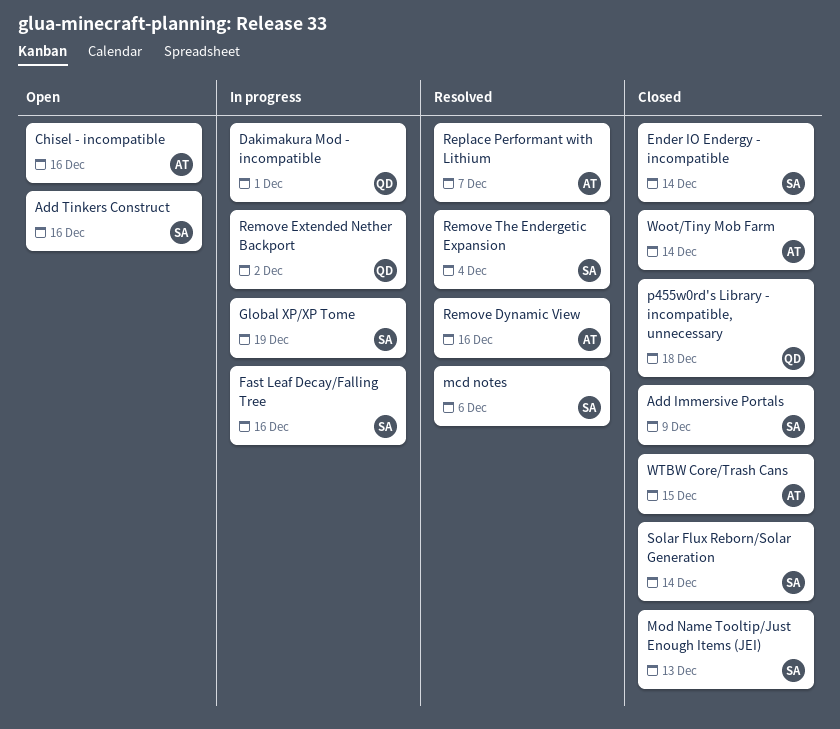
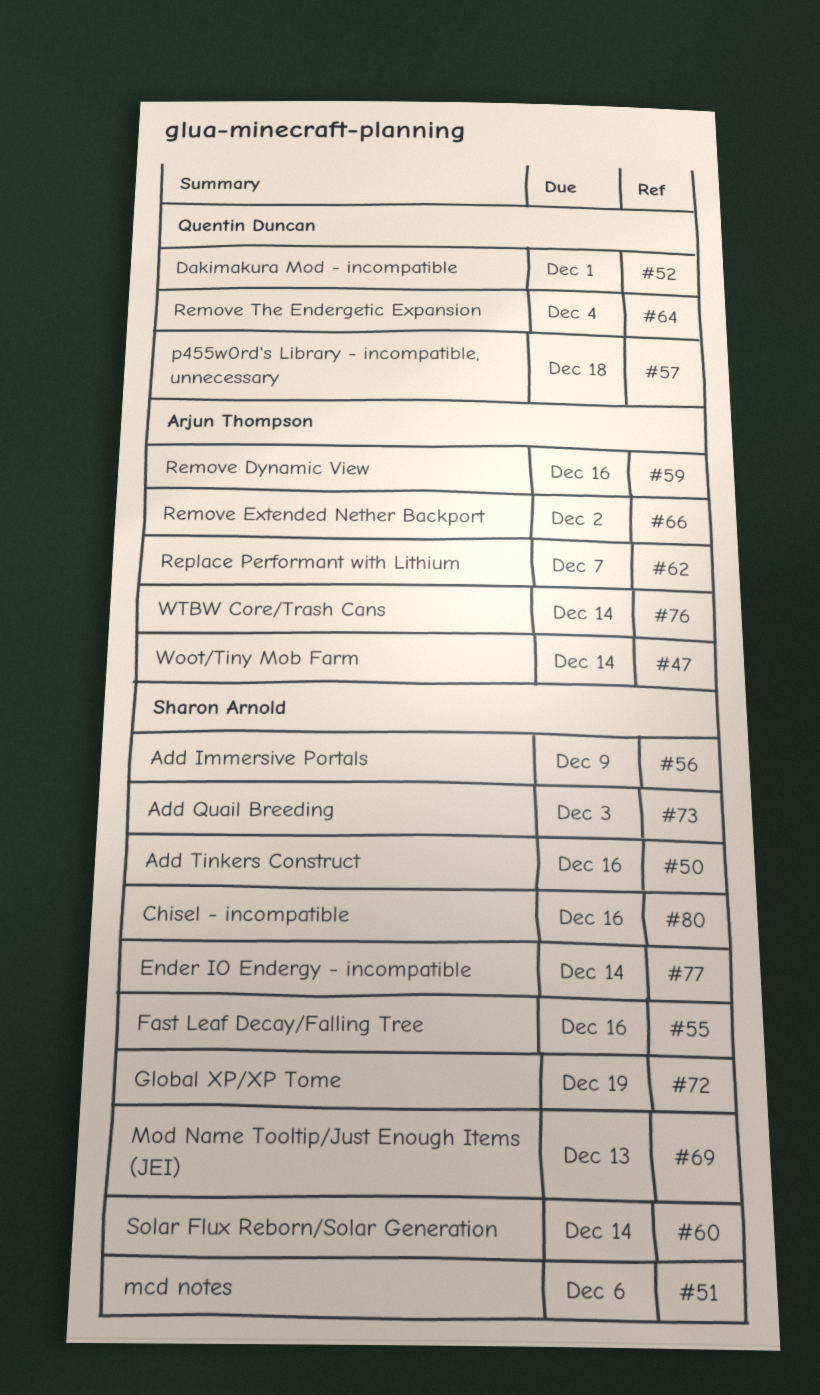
Add Quail Breeding: none -> present
Chisel - incompatible, owner: Arjun Thompson -> Sharon Arnold
Remove Extended Nether Backport, owner: Quentin Duncan -> Arjun Thompson
Remove The Endergetic Expansion, owner: Sharon Arnold -> Quentin Duncan
WTBW Core/Trash Cans, due: Dec 15 -> Dec 14

